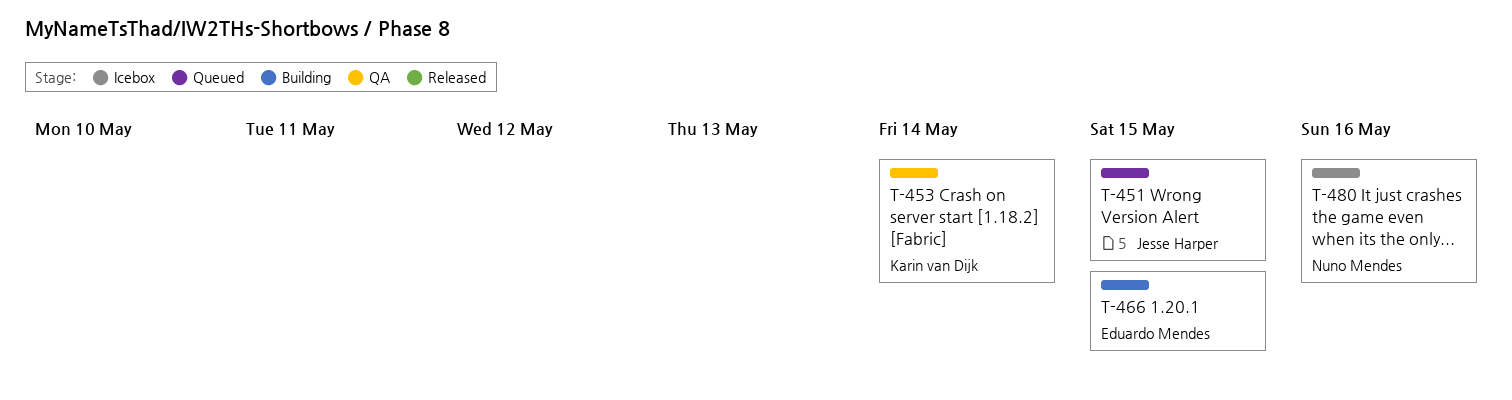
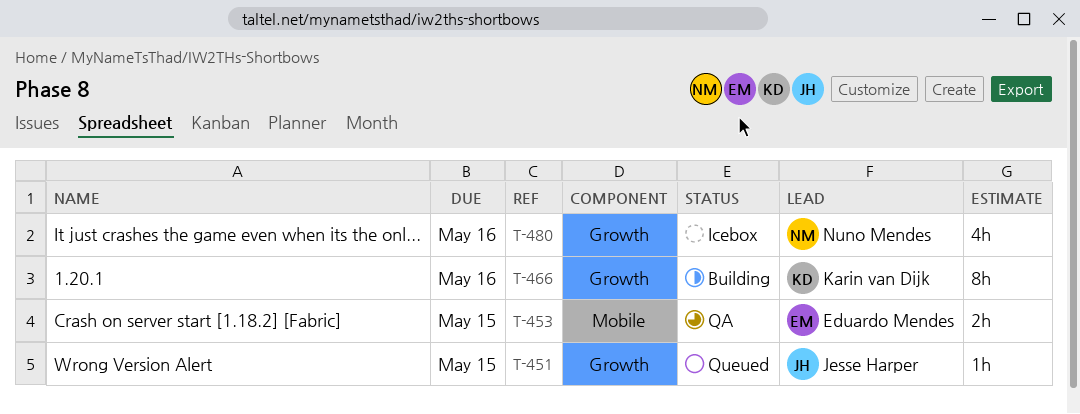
T-453, owner: Karin van Dijk -> Eduardo Mendes
T-453, due: May 14 -> May 15
T-466, owner: Eduardo Mendes -> Karin van Dijk
T-466, due: May 15 -> May 16

